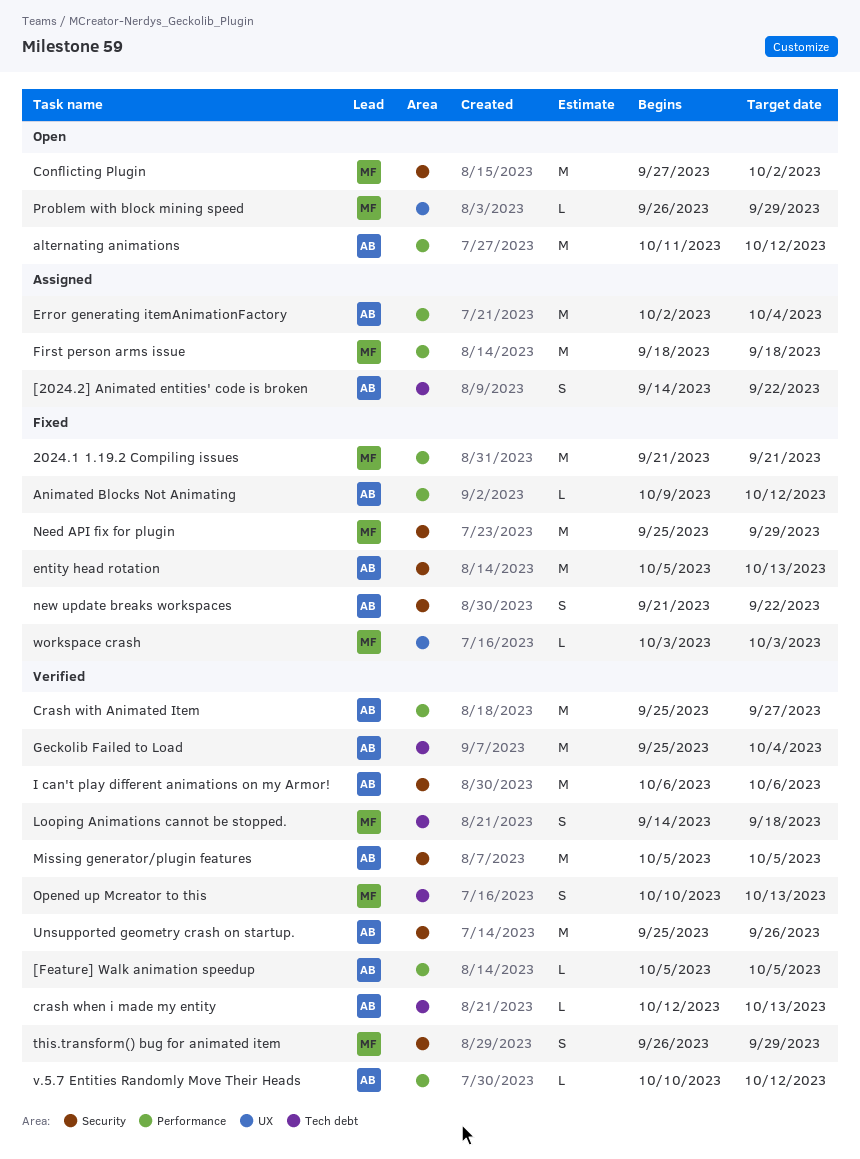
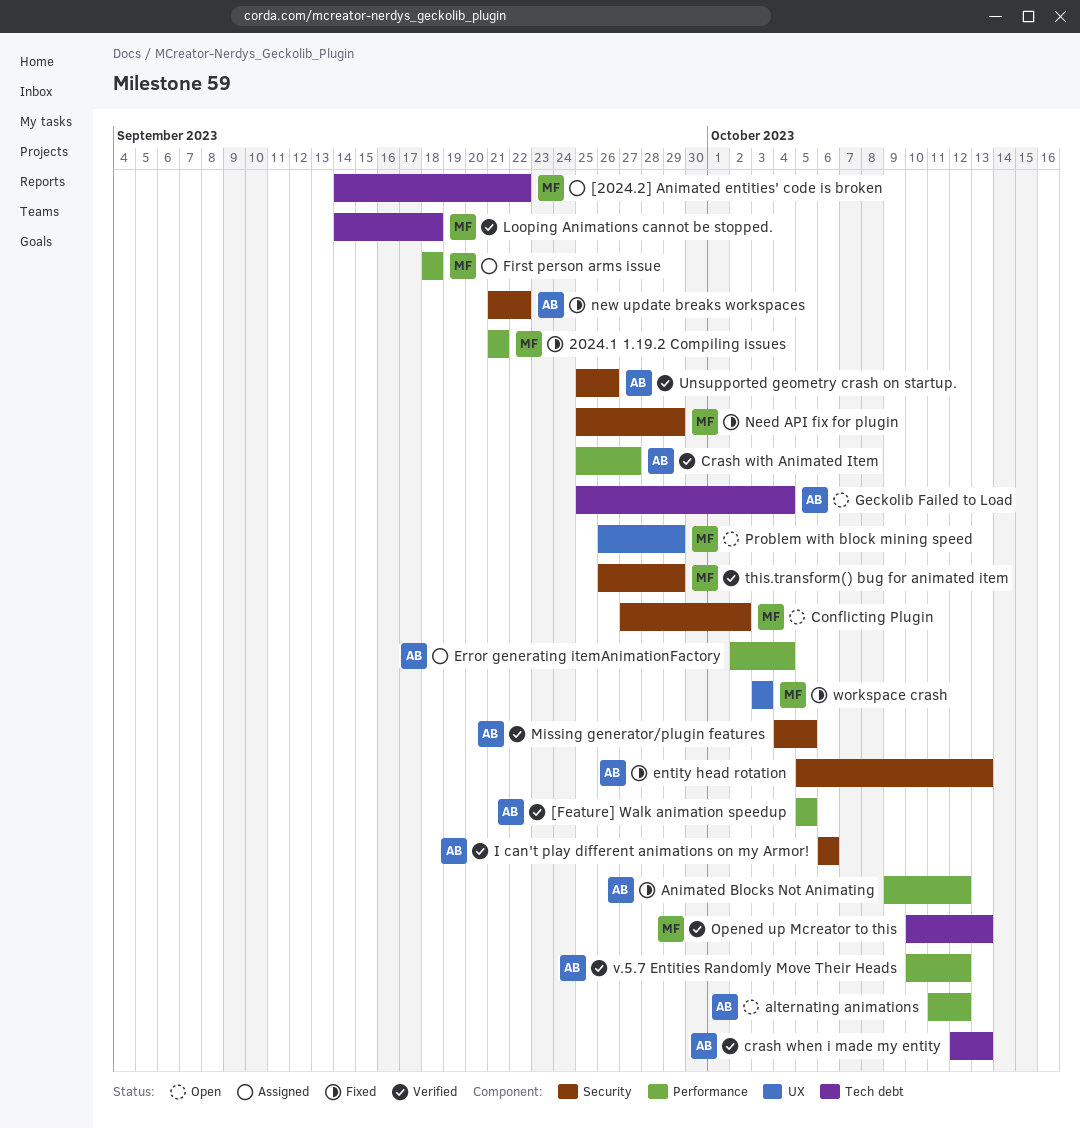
[2024.2] Animated entities' code is broken, owner: AB -> MF
Geckolib Failed to Load, status: Verified -> Open
Missing generator/plugin features, start: Oct 5 -> Oct 4

